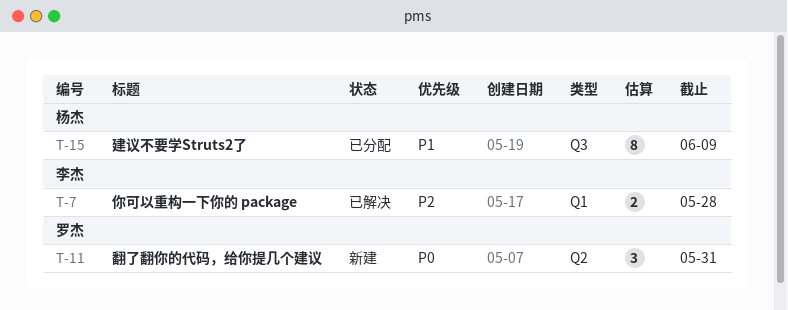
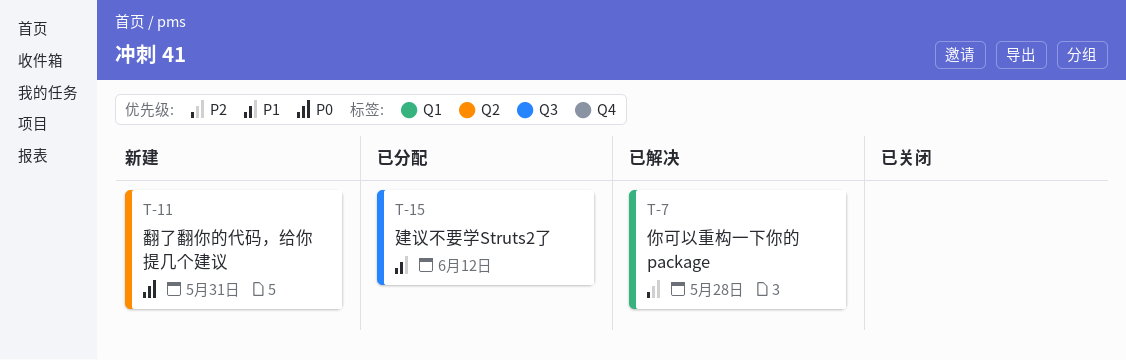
T-15, due: Jun 9 -> Jun 12

